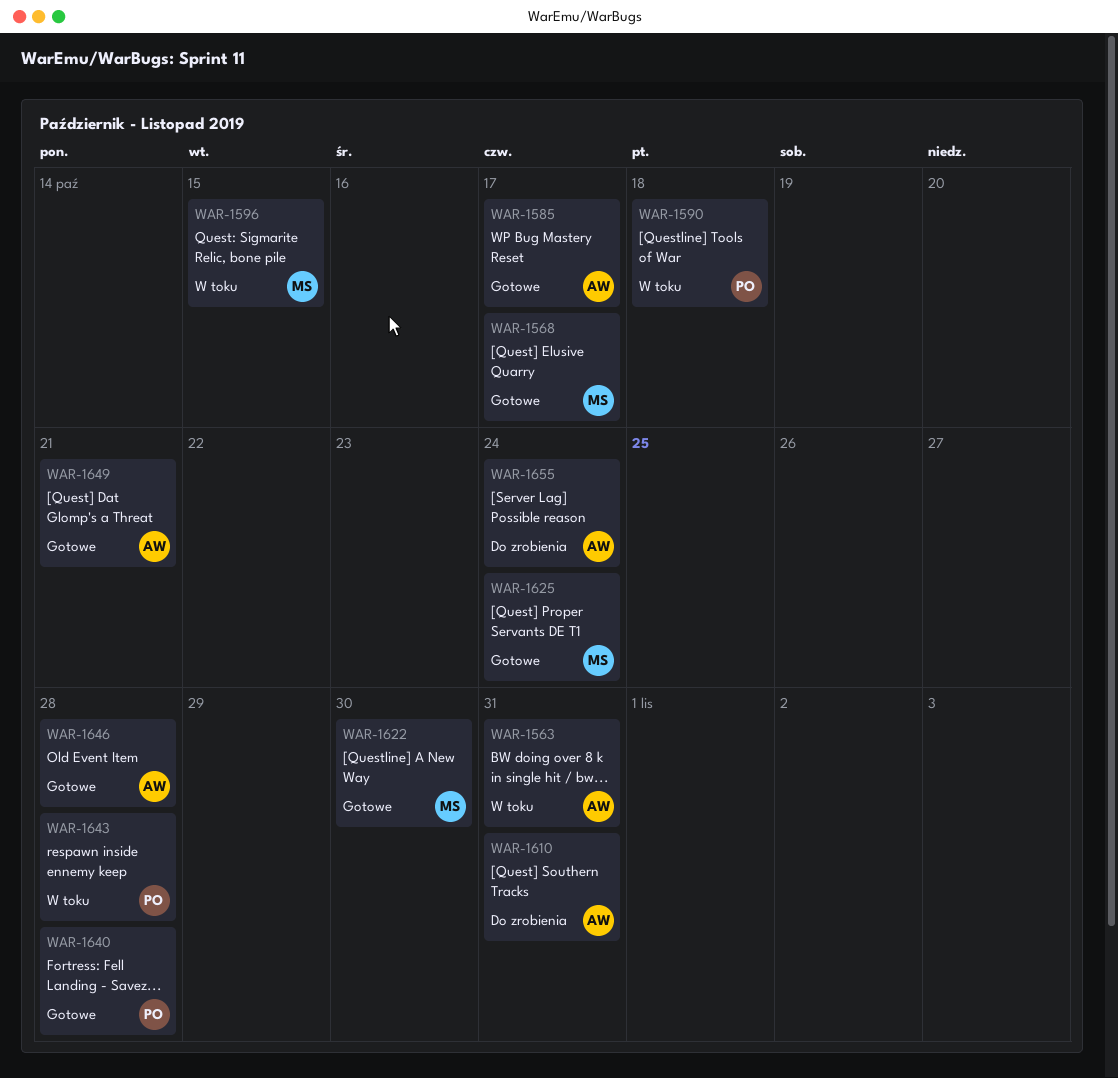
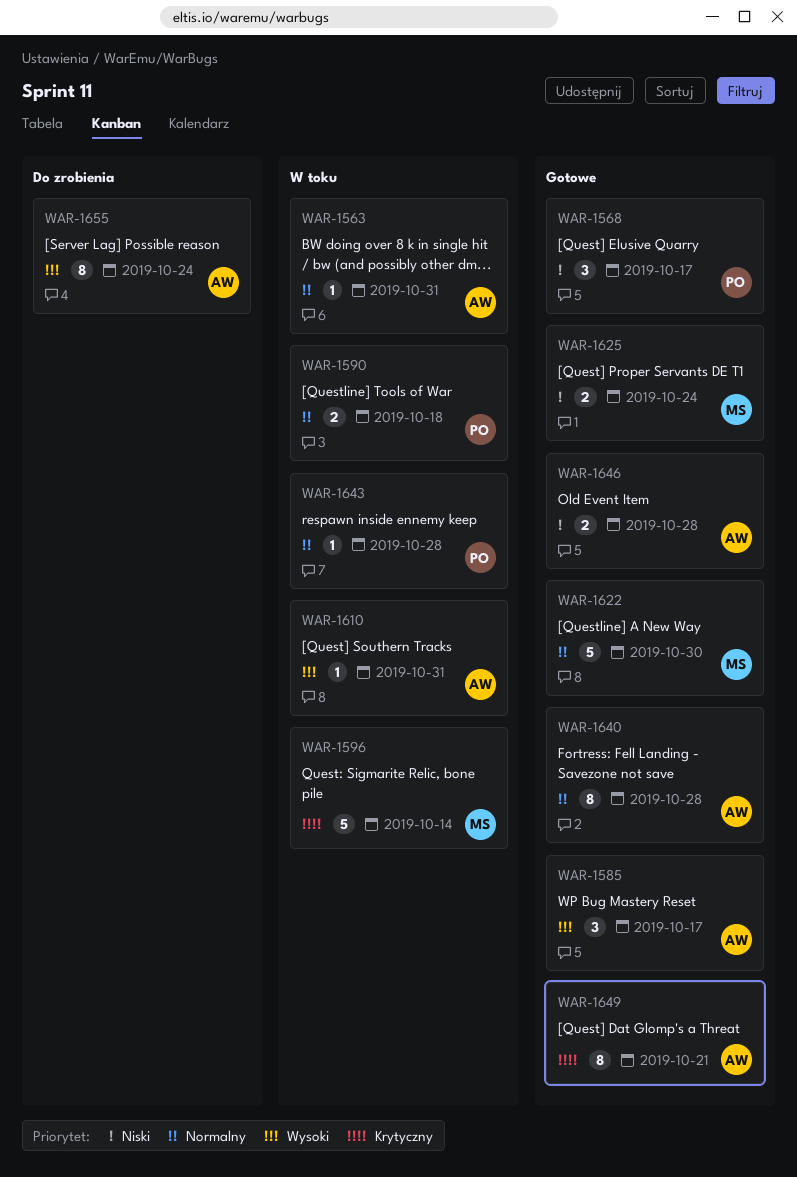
WAR-1568, owner: MS -> PO
WAR-1596, due: Oct 15 -> Oct 14
WAR-1610, status: Do zrobienia -> W toku
WAR-1640, owner: PO -> AW

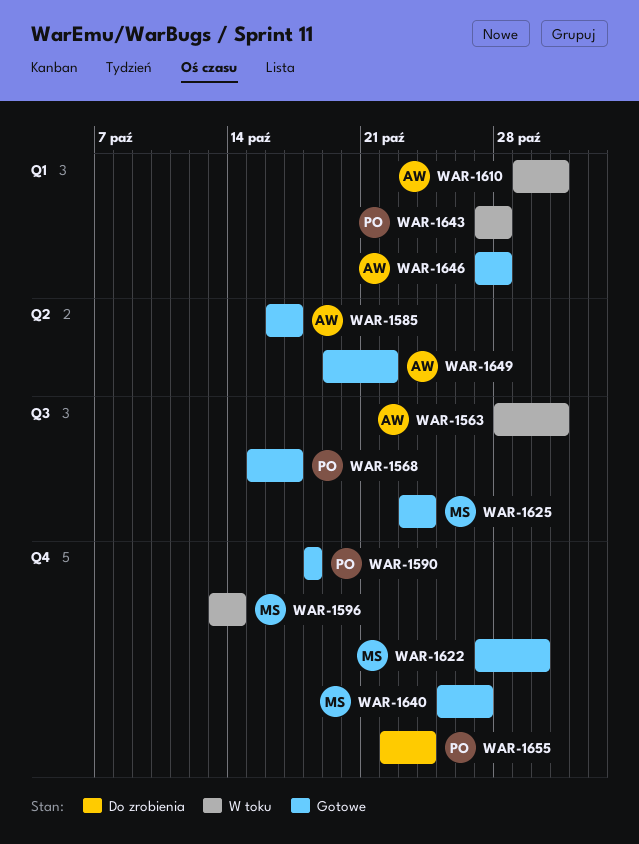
WAR-1590, status: W toku -> Gotowe
WAR-1640, owner: AW -> MS
WAR-1640, due: Oct 28 -> Oct 27
WAR-1649, due: Oct 21 -> Oct 22
WAR-1655, owner: AW -> PO

